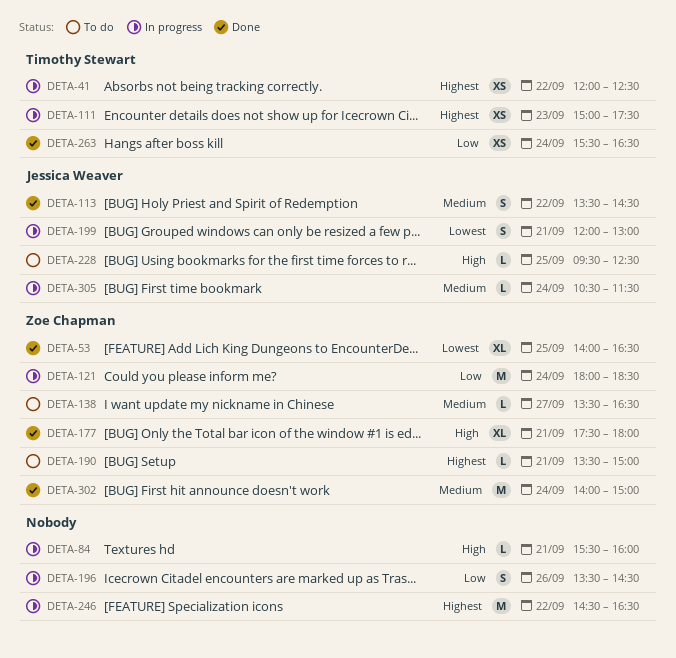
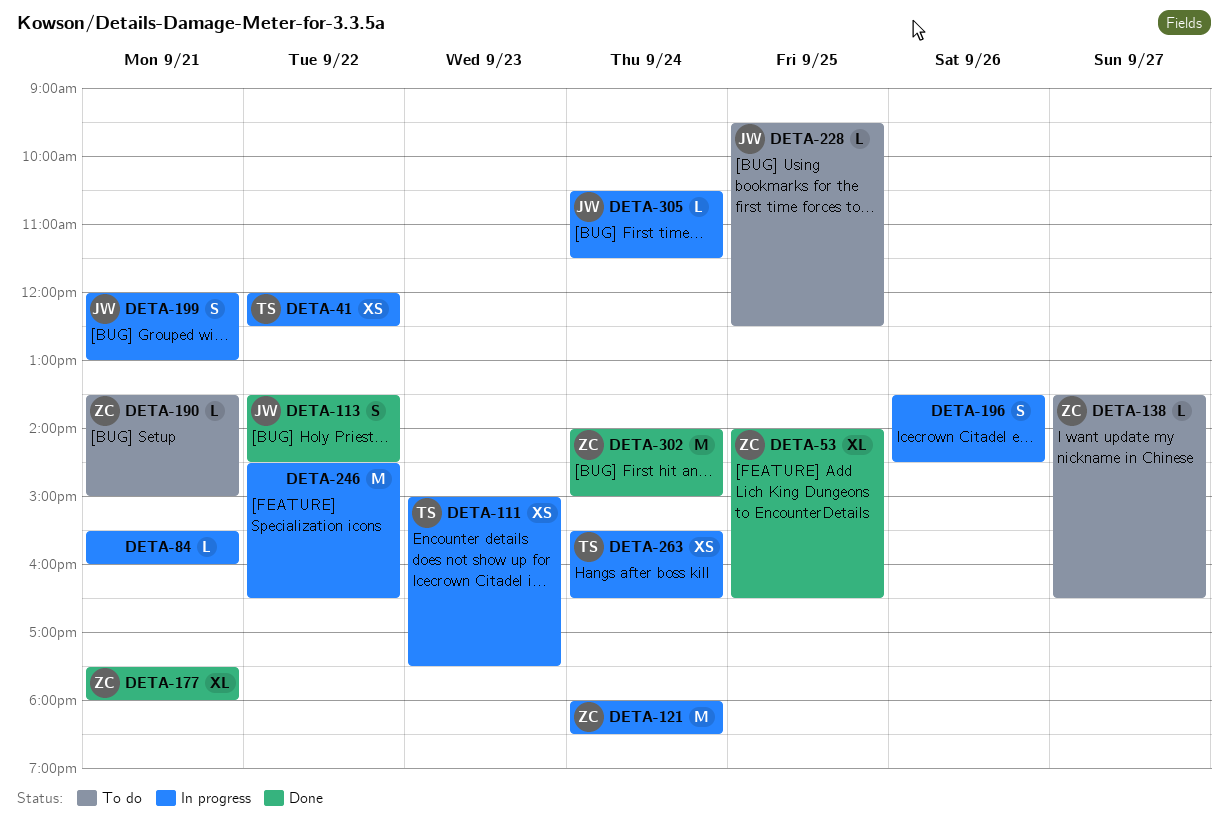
DETA-263, status: Done -> In progress

